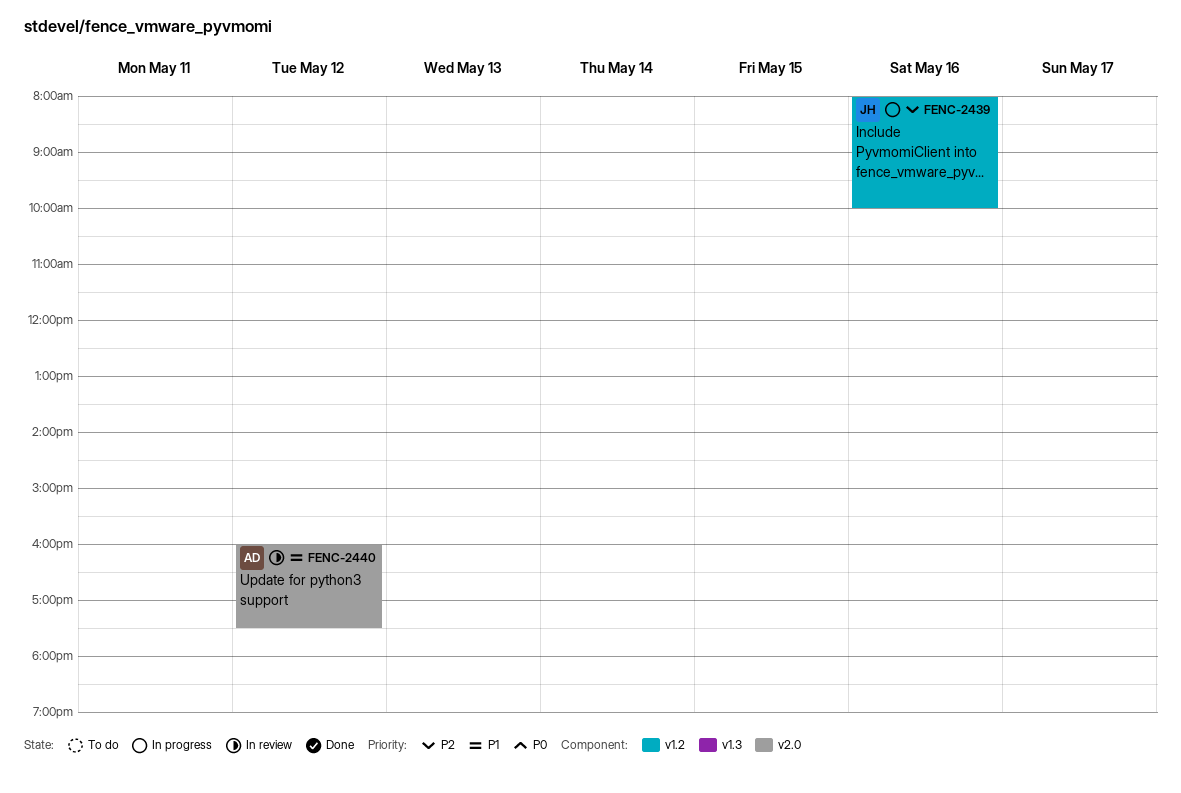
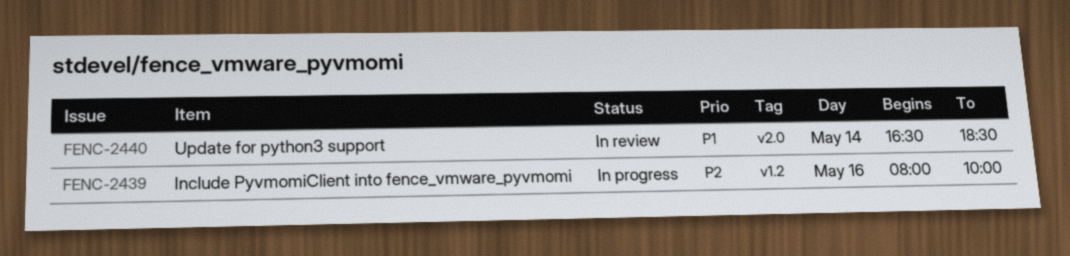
FENC-2440, day: May 12 -> May 14
FENC-2440, begins: 16:00 -> 16:30
FENC-2440, ends: 17:30 -> 18:30

